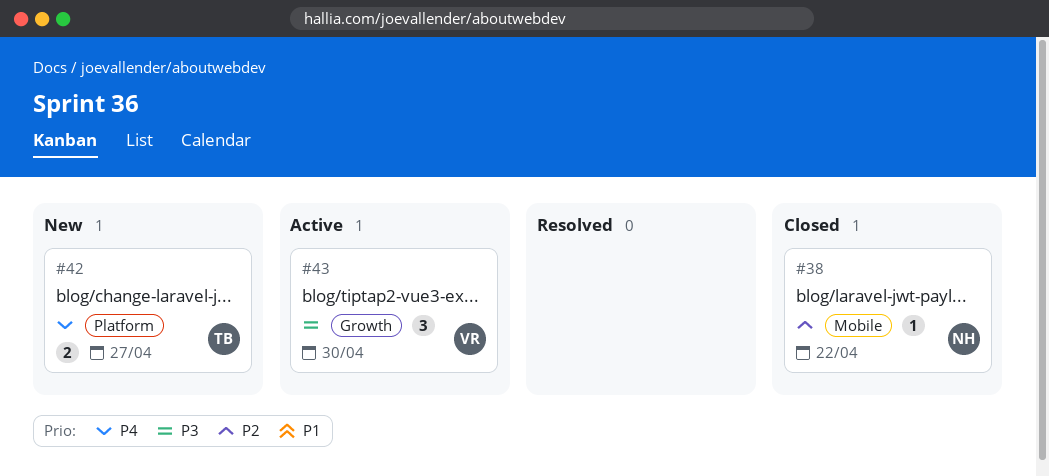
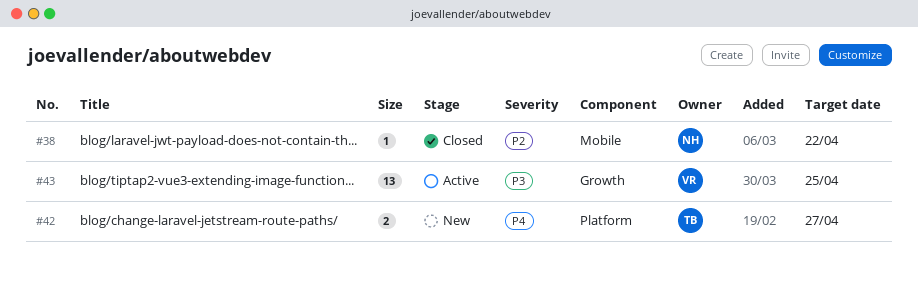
#43, estimate: 3 -> 13
#43, due: Apr 30 -> Apr 25

